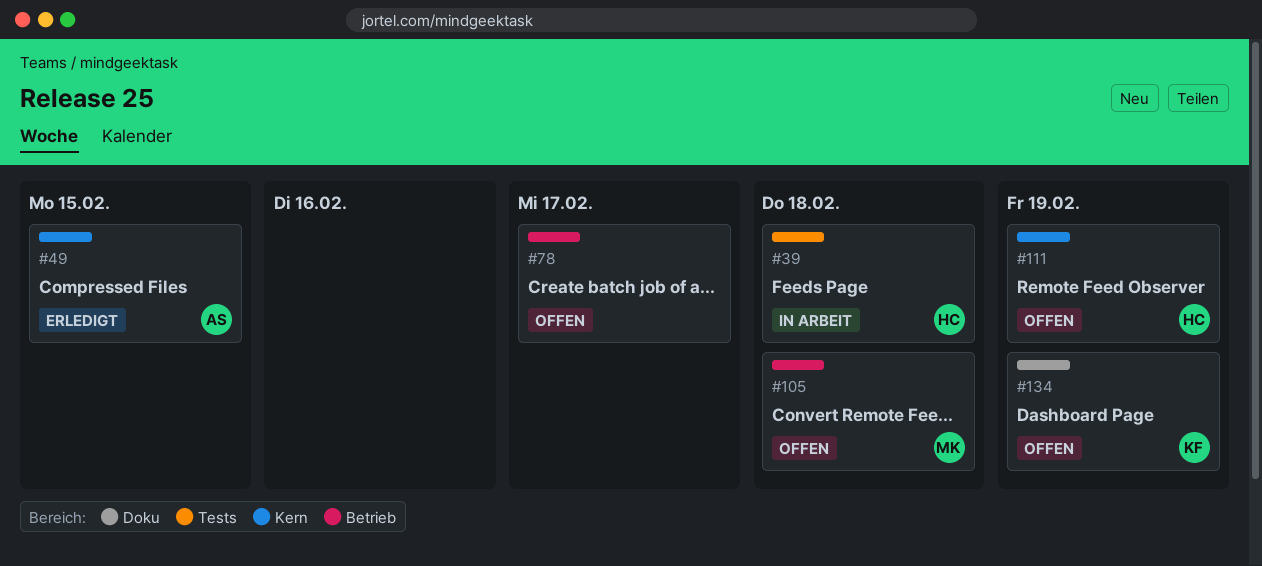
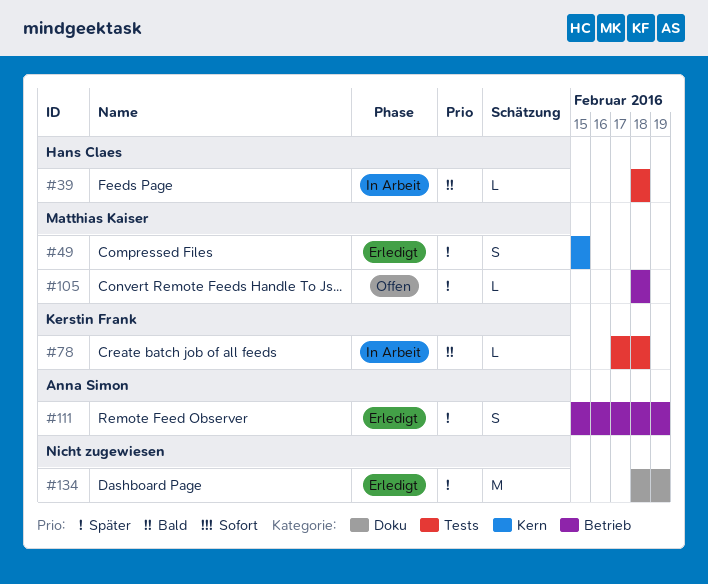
#49, owner: Anna Simon -> Matthias Kaiser
#78, status: Offen -> In Arbeit
#78, owner: none -> Kerstin Frank
#78, label: Betrieb -> Tests
#78, due: Feb 17 -> Feb 18
#111, status: Offen -> Erledigt
#111, owner: Hans Claes -> Anna Simon
#111, label: Kern -> Betrieb
#134, status: Offen -> Erledigt
#134, owner: Kerstin Frank -> none

